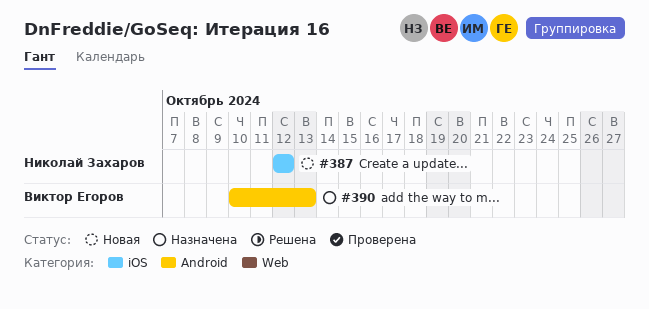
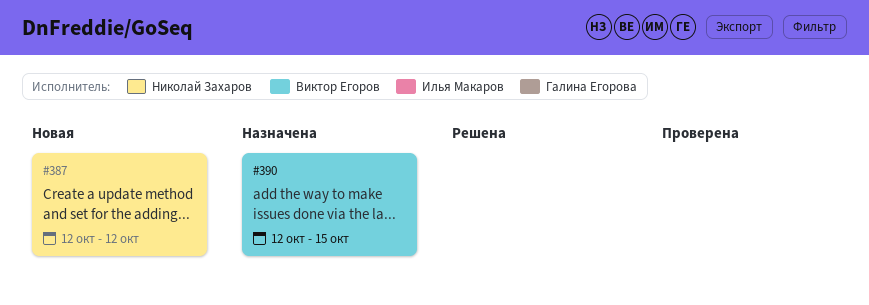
#390, start: Oct 10 -> Oct 12
#390, due: Oct 13 -> Oct 15

